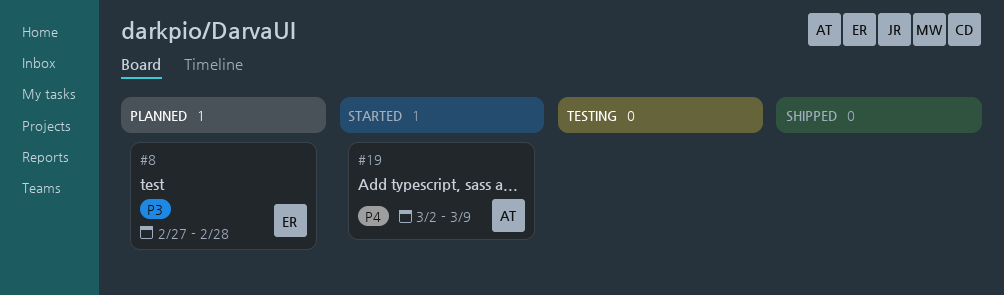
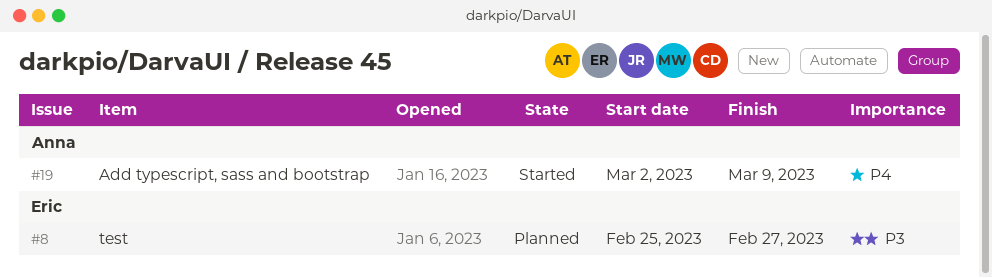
#8, start: Feb 27 -> Feb 25
#8, due: Feb 28 -> Feb 27

